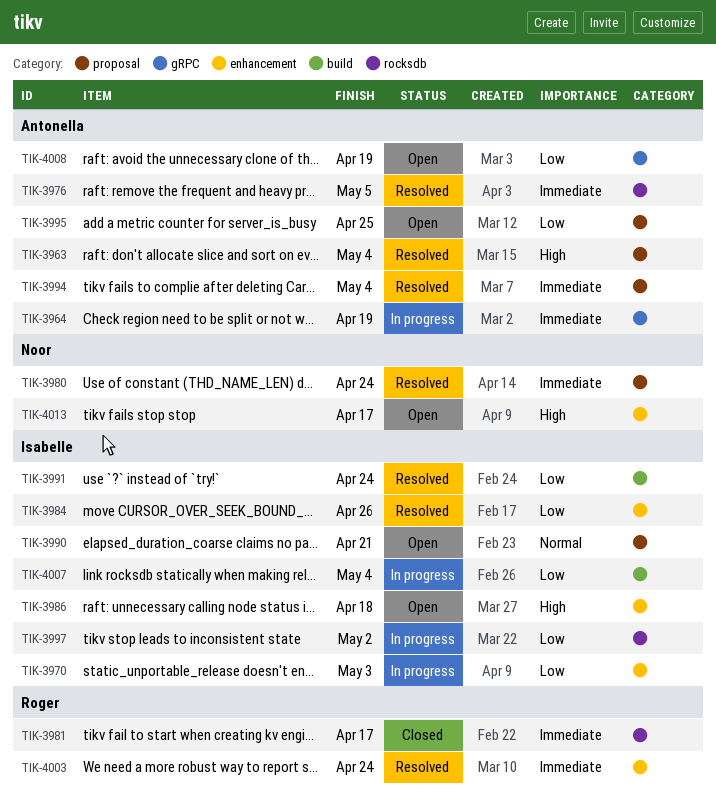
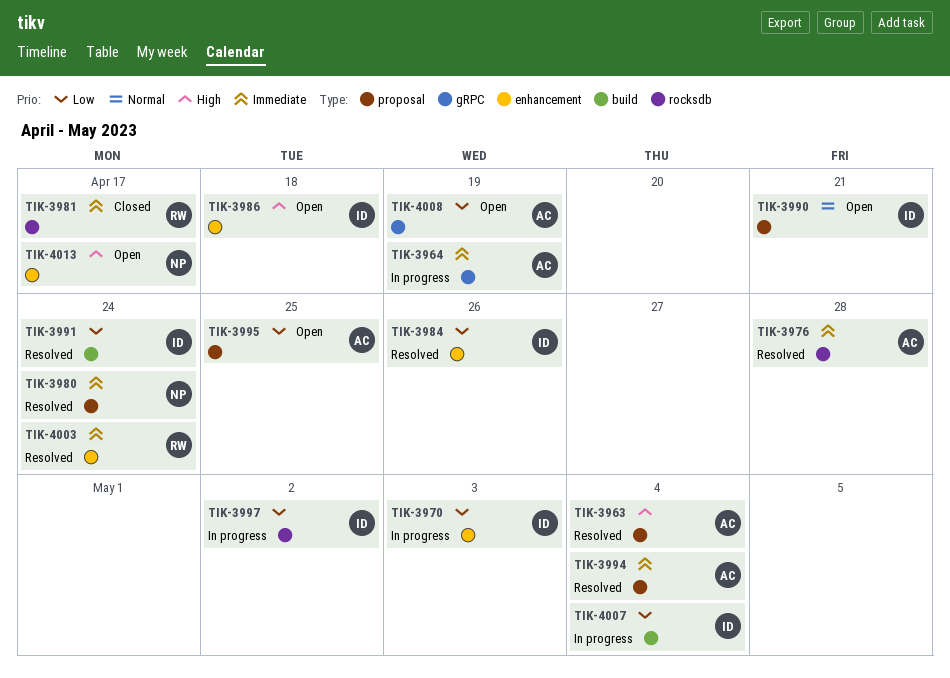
TIK-3976, due: May 5 -> Apr 28

